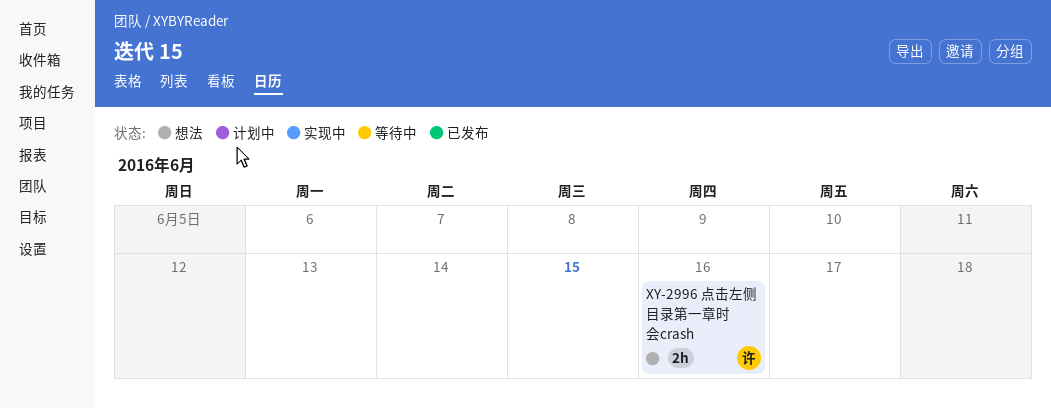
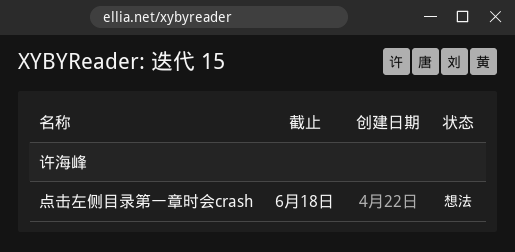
点击左侧目录第一章时会crash, due: Jun 16 -> Jun 18

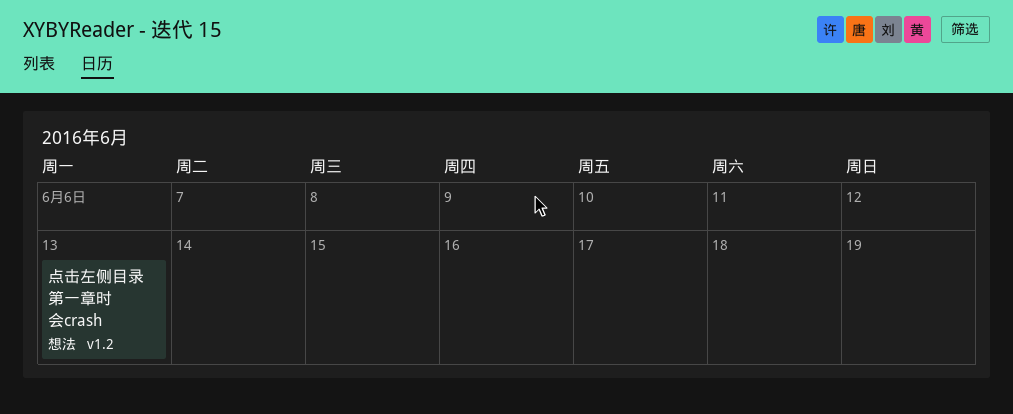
点击左侧目录第一章时会crash, due: Jun 18 -> Jun 13

